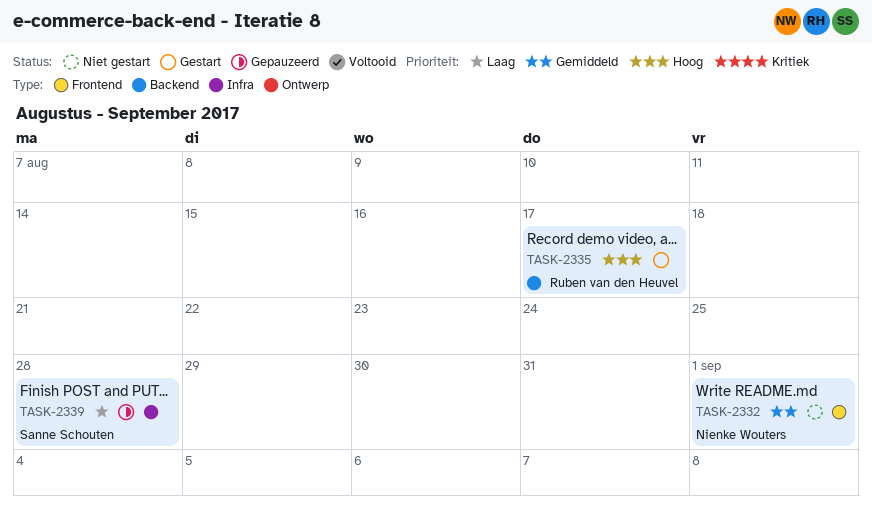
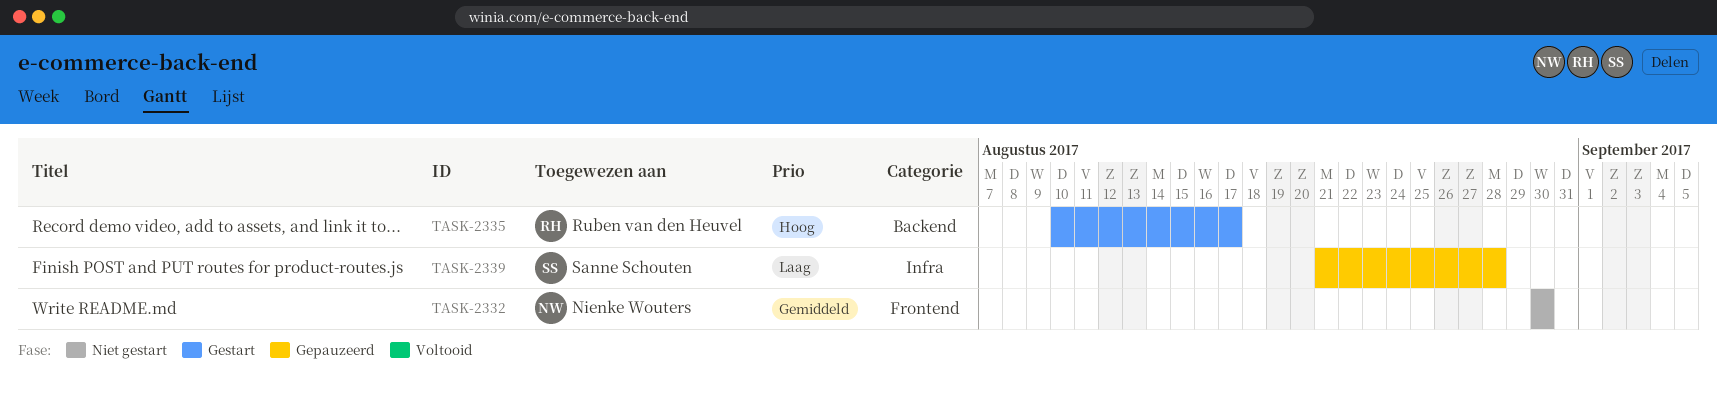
TASK-2332, due: Sep 1 -> Aug 30

